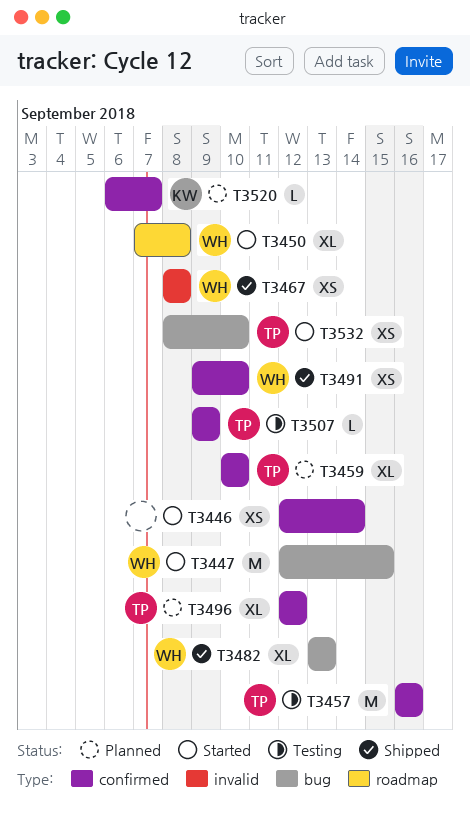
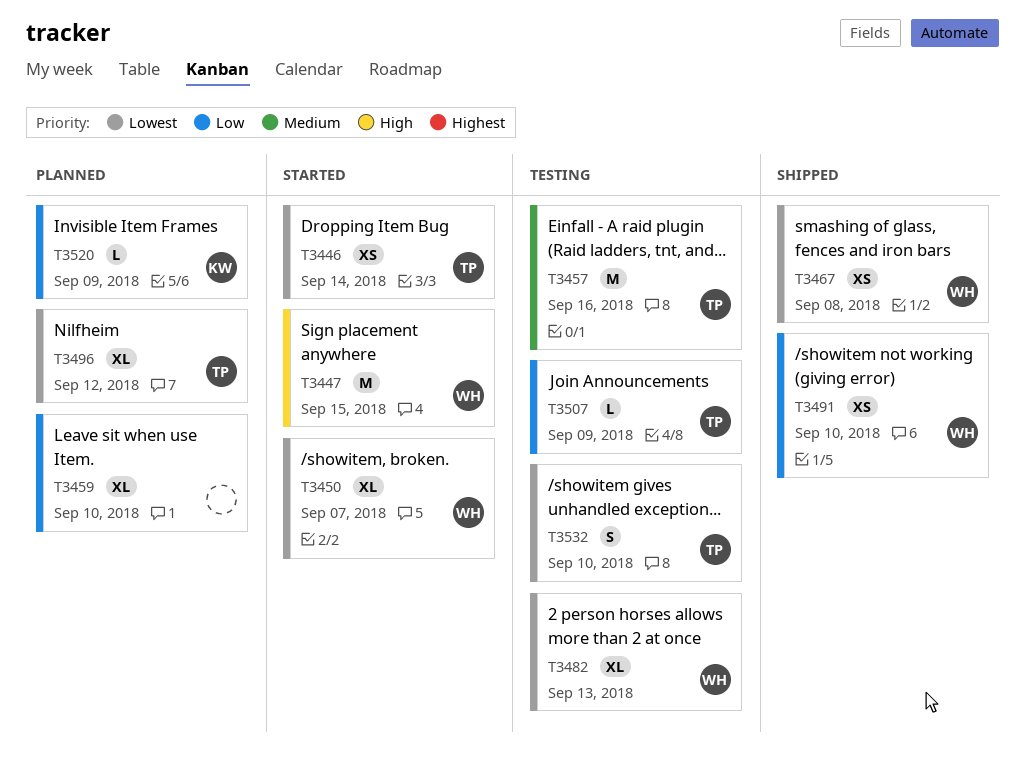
T3446, owner: none -> TP
T3450, due: Sep 8 -> Sep 7
T3459, owner: TP -> none
T3482, status: Shipped -> Testing
T3520, due: Sep 7 -> Sep 9
T3532, status: Started -> Testing
T3532, estimate: XS -> S

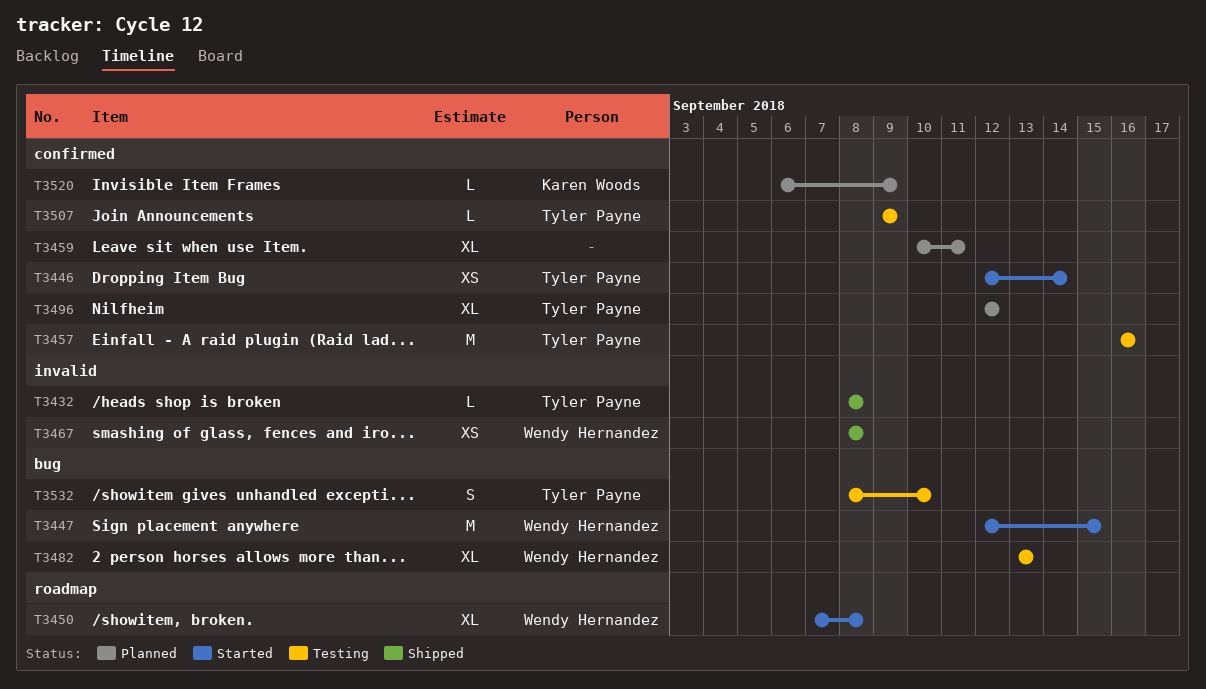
T3432: none -> present
T3450, due: Sep 7 -> Sep 8
T3459, due: Sep 10 -> Sep 11
T3491: present -> none

